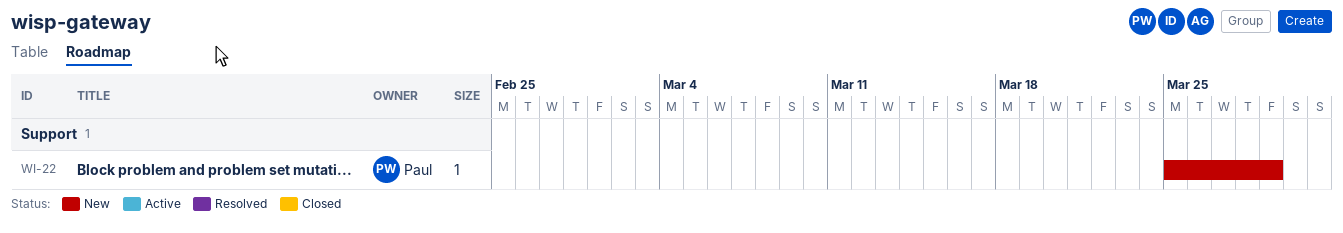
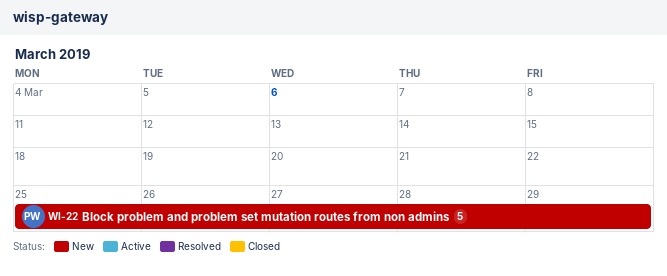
WI-22, estimate: 1 -> 5

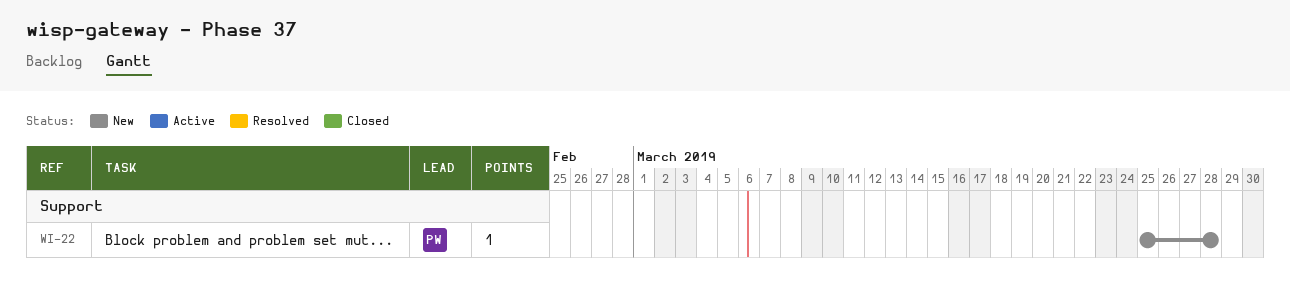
WI-22, estimate: 5 -> 1
WI-22, due: Mar 29 -> Mar 28

